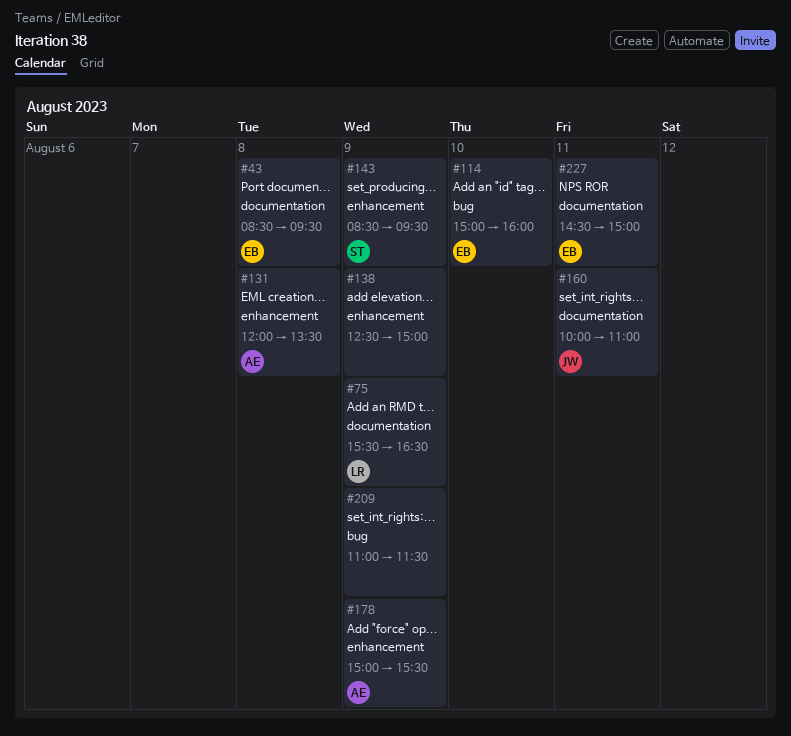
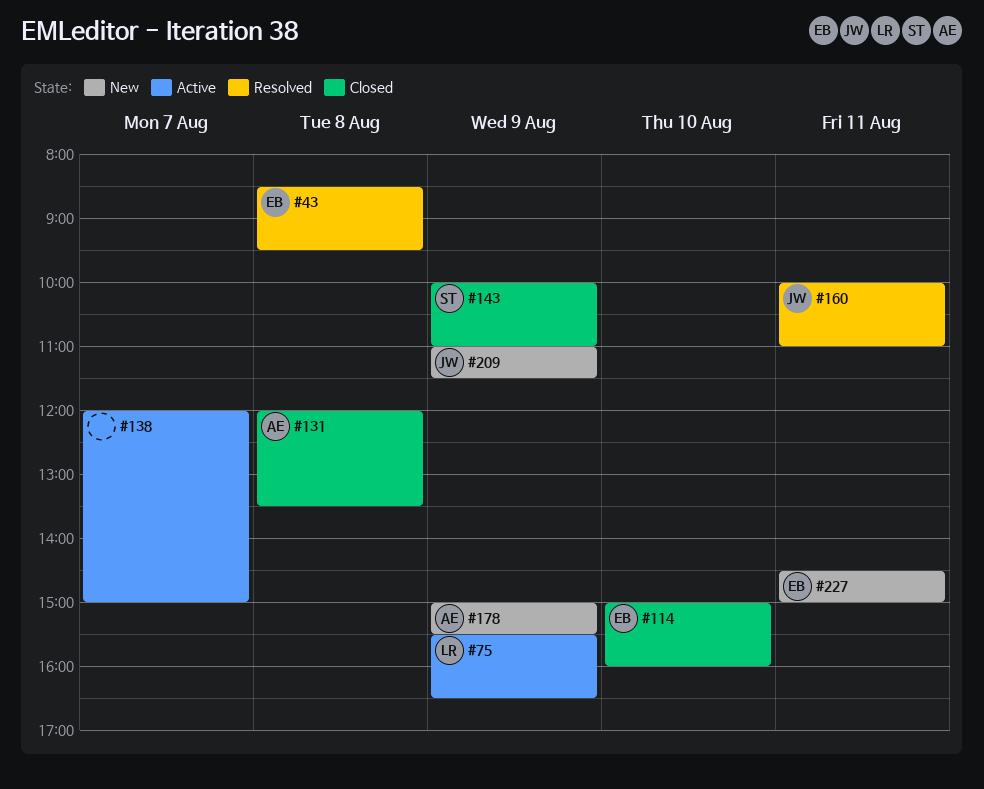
#138, day: Aug 9 -> Aug 7
#138, begins: 12:30 -> 12:00
#143, begins: 08:30 -> 10:00
#143, ends: 09:30 -> 11:00
#209, owner: none -> JW

